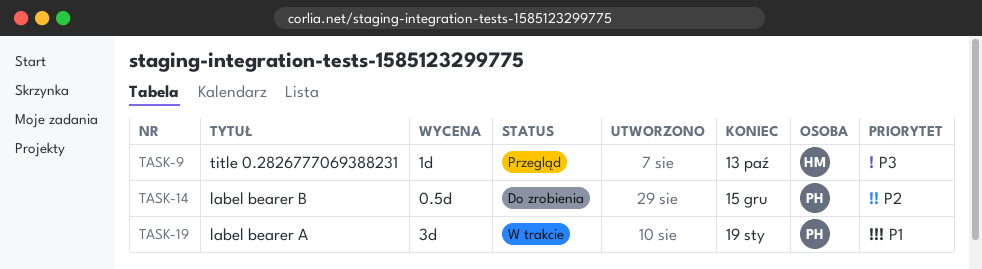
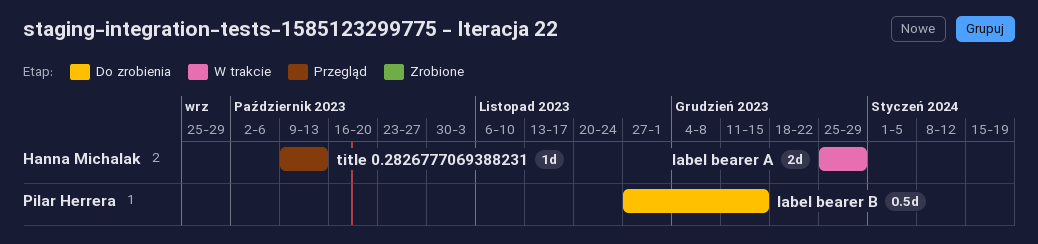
label bearer A, owner: Pilar Herrera -> Hanna Michalak
label bearer A, estimate: 3d -> 2d
label bearer A, due: Jan 19 -> Dec 29

